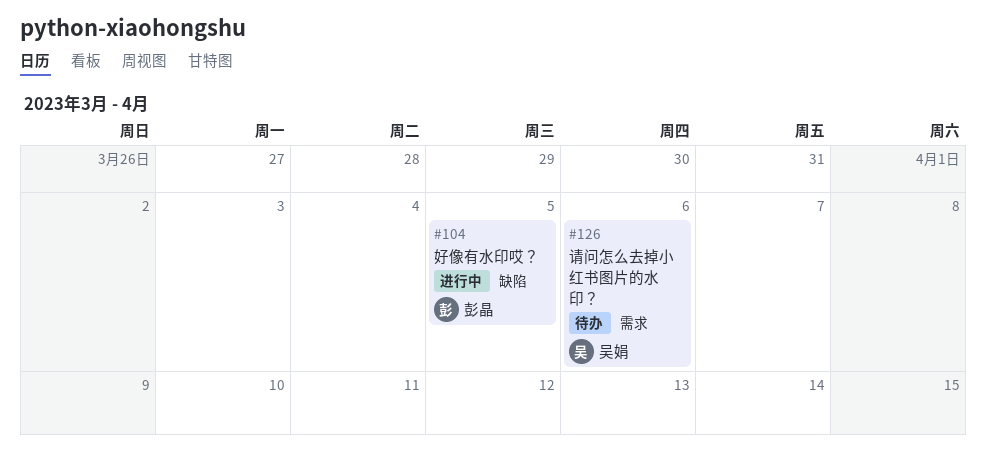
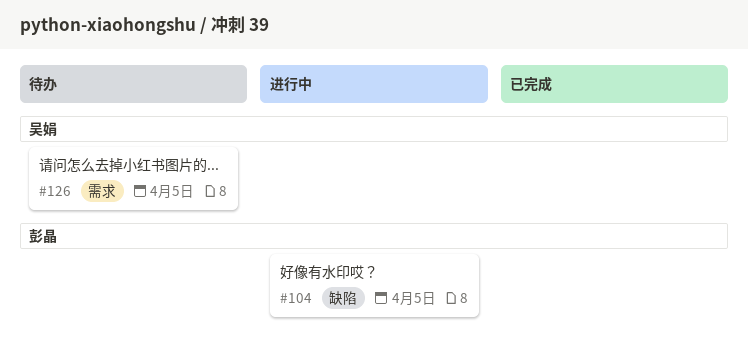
#126, due: Apr 6 -> Apr 5

